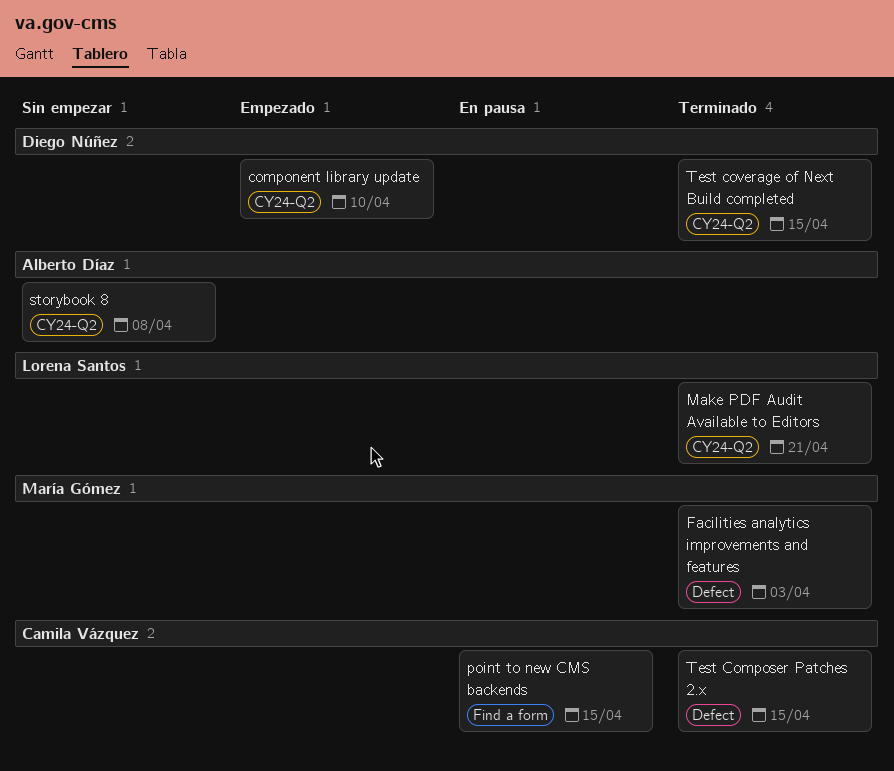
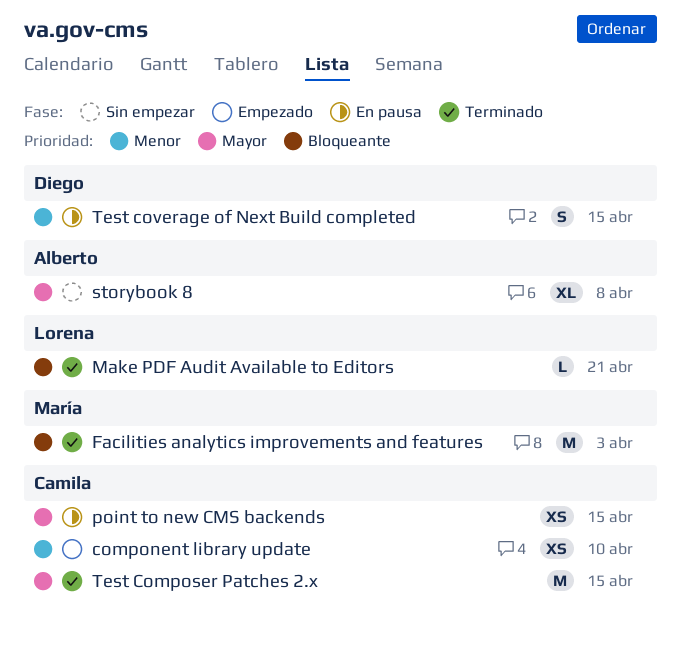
component library update, owner: Diego Núñez -> Camila Vázquez
Test coverage of Next Build completed, status: Terminado -> En pausa

